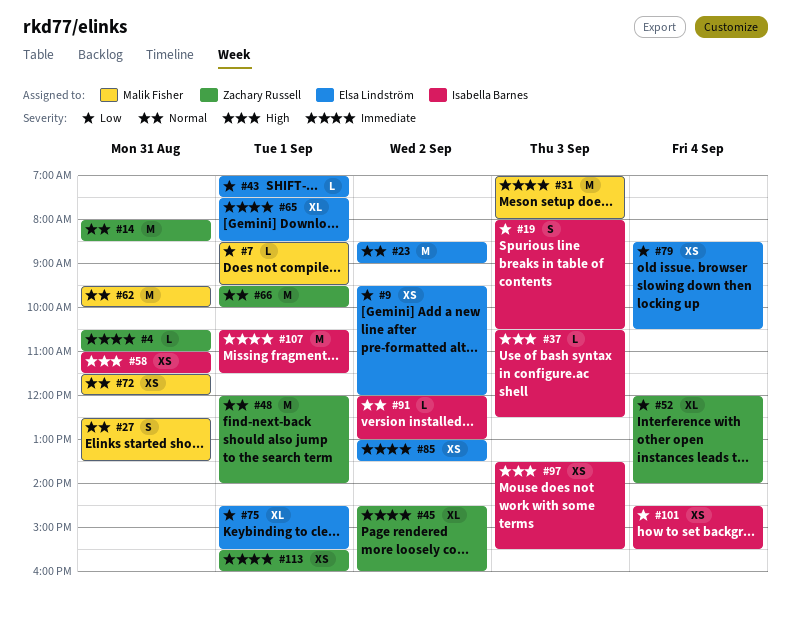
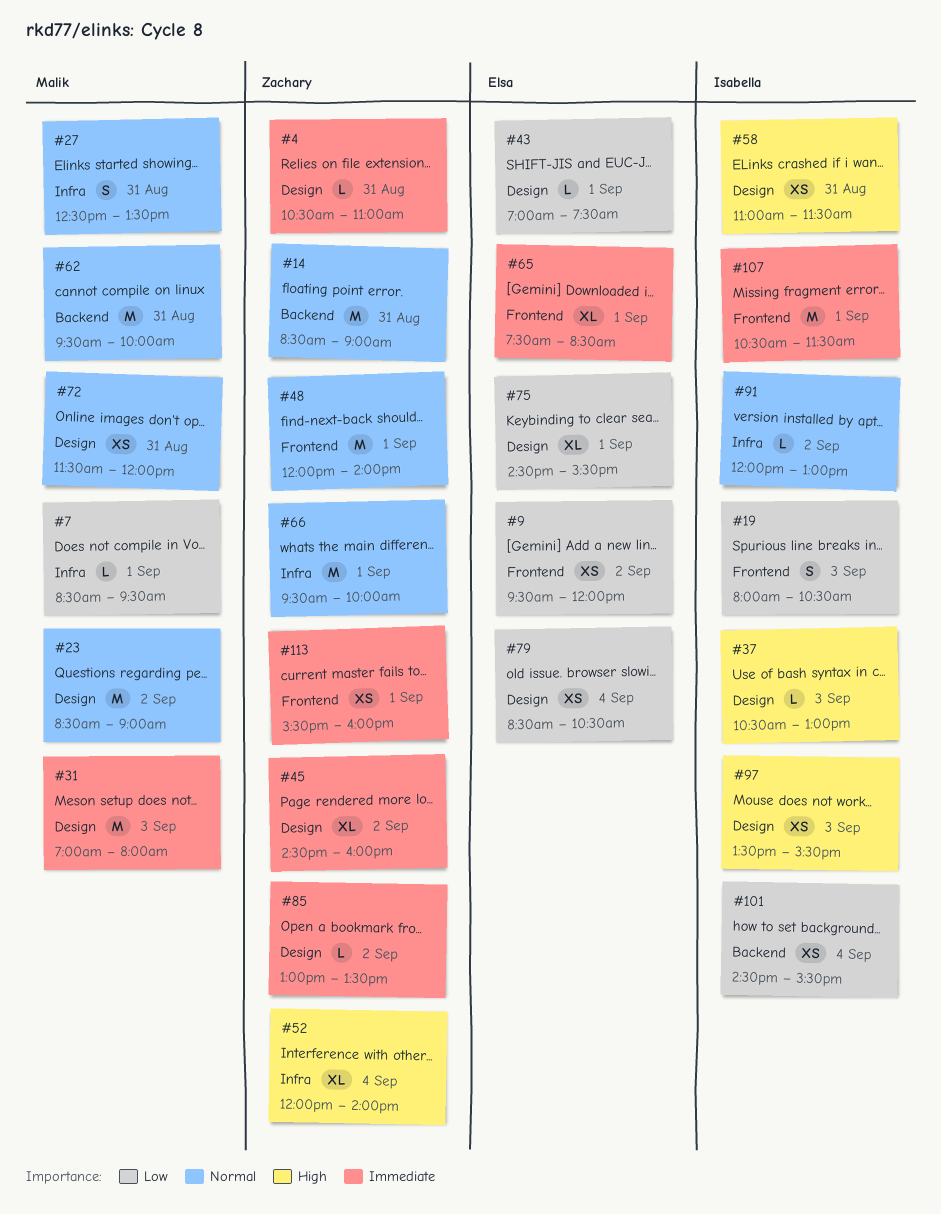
#14, begins: 08:00 -> 08:30
#14, ends: 08:30 -> 09:00
#23, owner: Elsa Lindström -> Malik Fisher
#37, ends: 12:30 -> 13:00
#52, priority: Low -> High
#85, owner: Elsa Lindström -> Zachary Russell
#85, estimate: XS -> L

